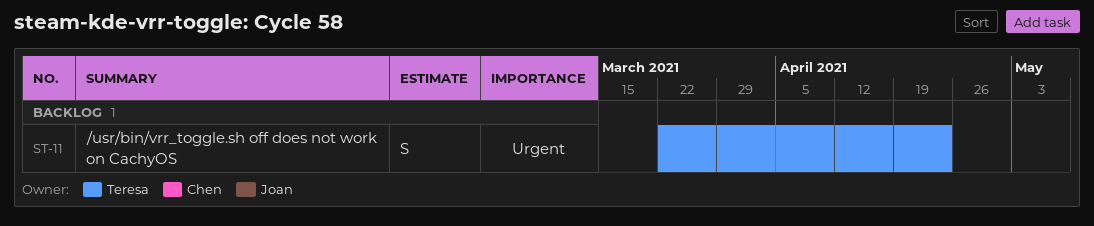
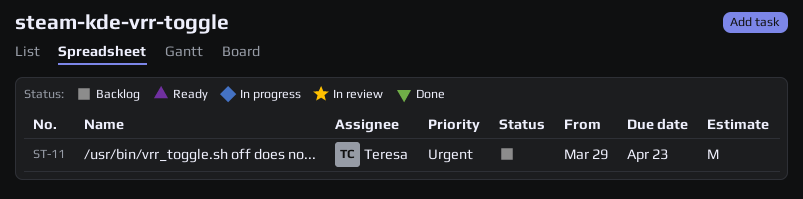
ST-11, estimate: S -> M
ST-11, start: Mar 22 -> Mar 29

